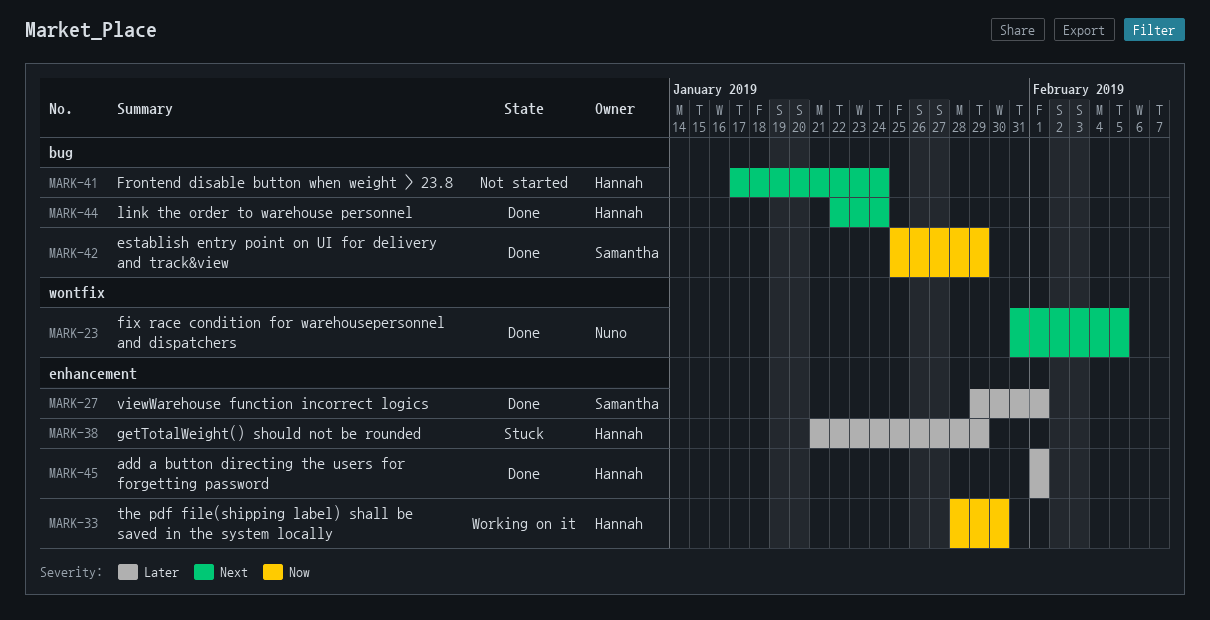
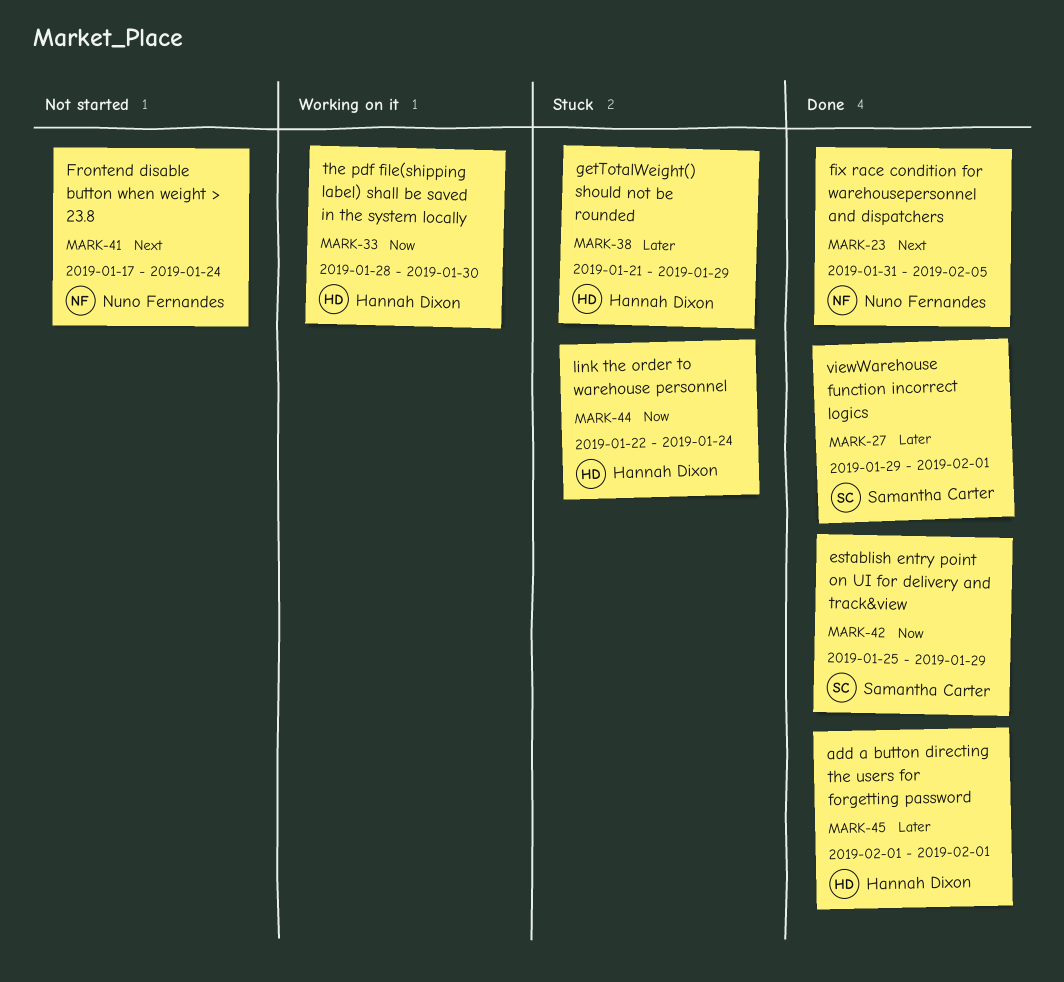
MARK-41, owner: Hannah Dixon -> Nuno Fernandes
MARK-44, status: Done -> Stuck
MARK-44, priority: Next -> Now

